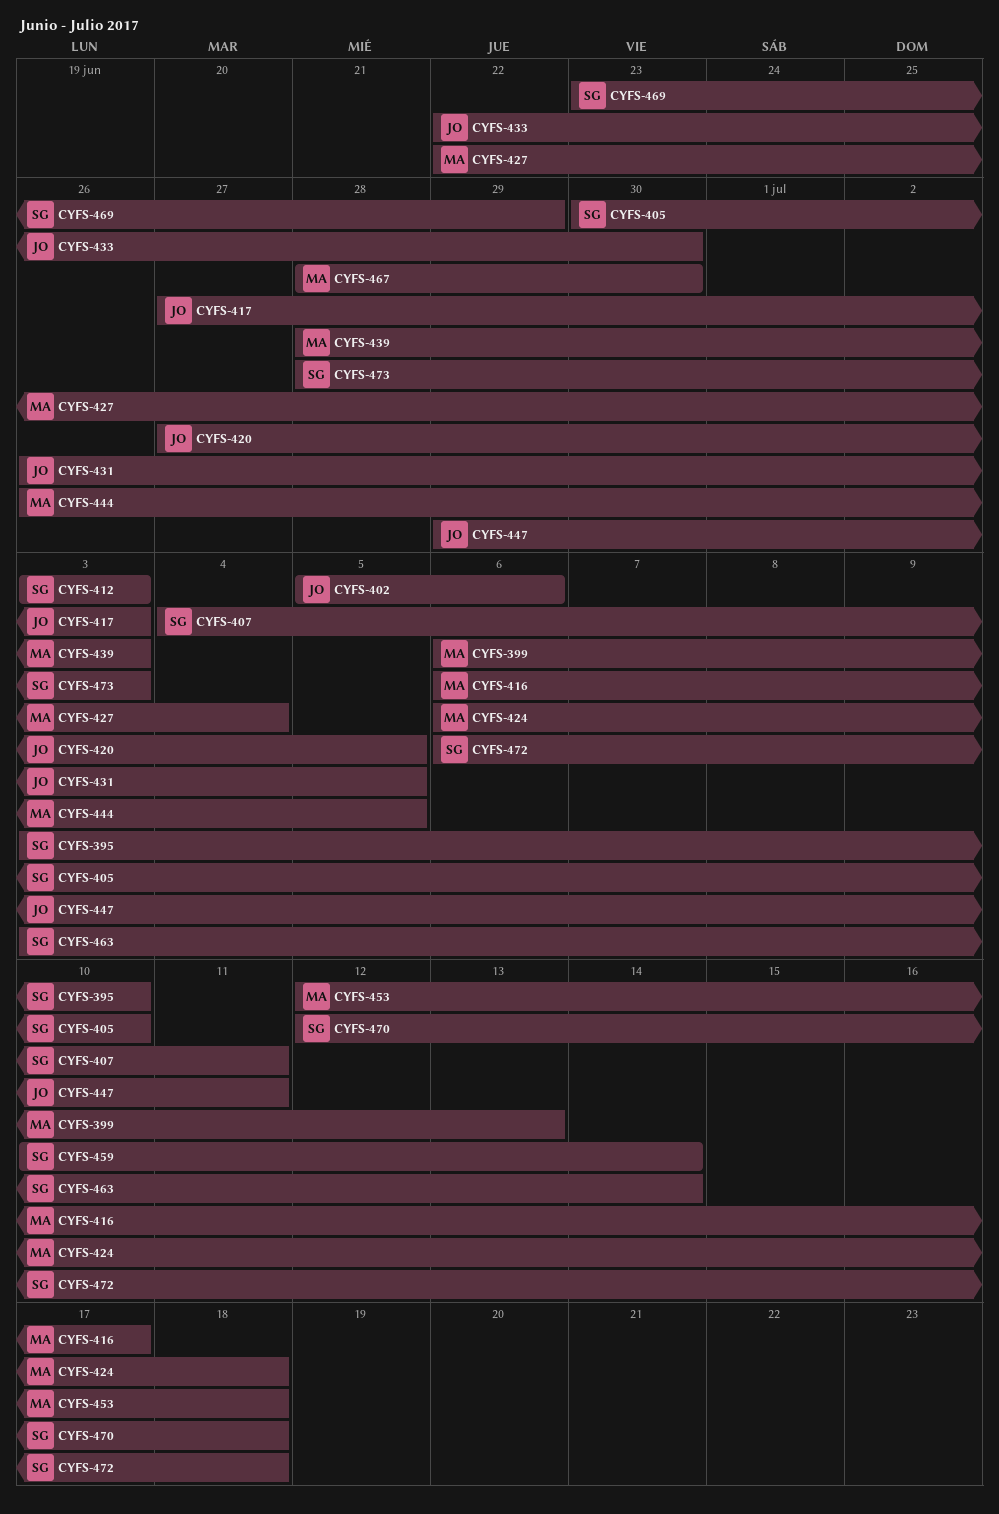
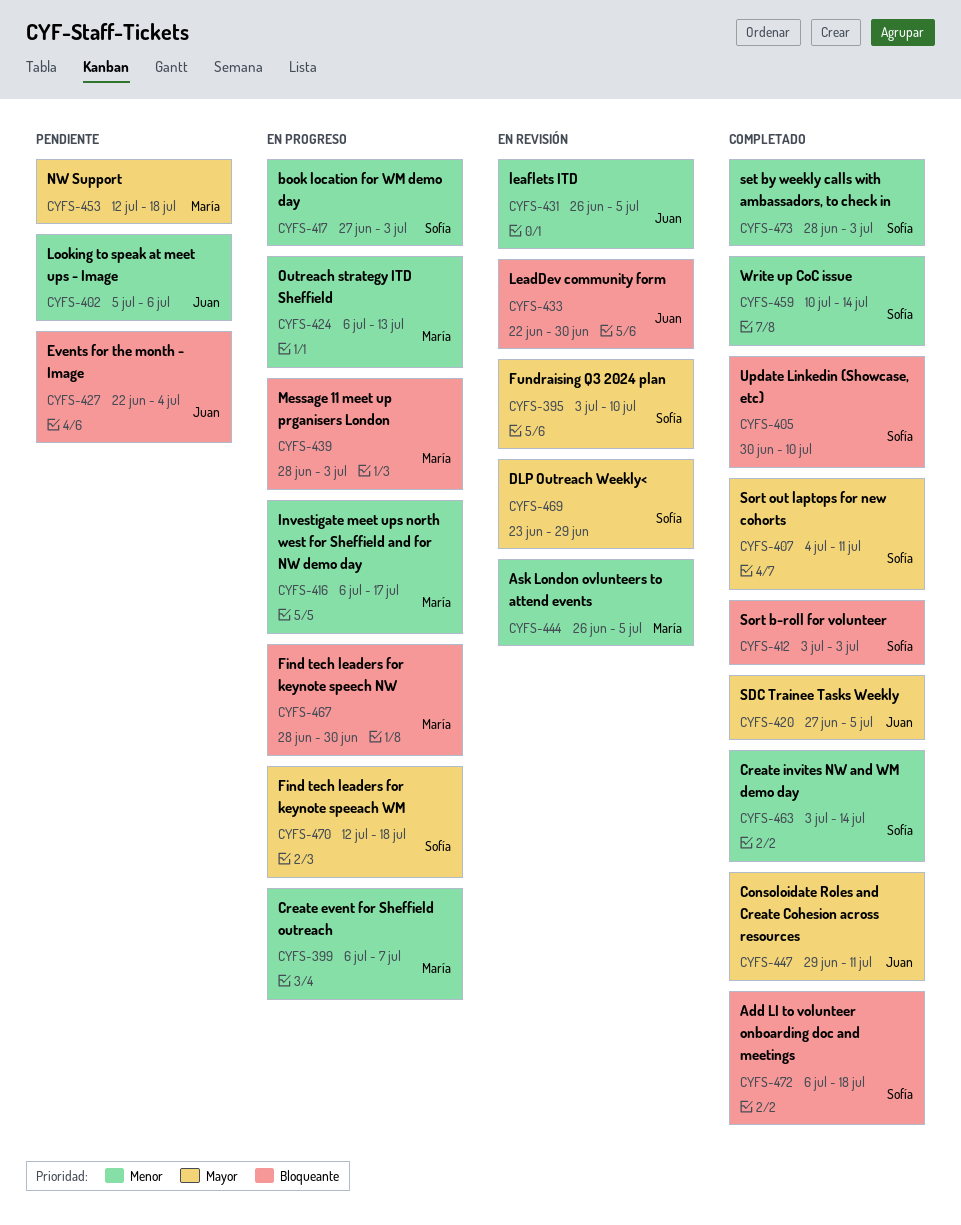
CYFS-399, due: Jul 13 -> Jul 7
CYFS-417, owner: Juan -> Sofía
CYFS-424, due: Jul 18 -> Jul 13
CYFS-427, owner: María -> Juan

